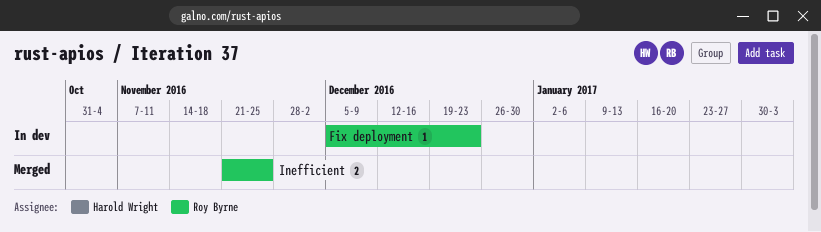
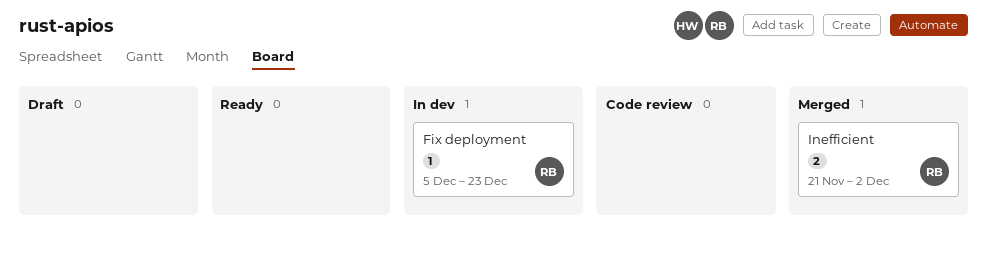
Inefficient, due: Nov 25 -> Dec 2

